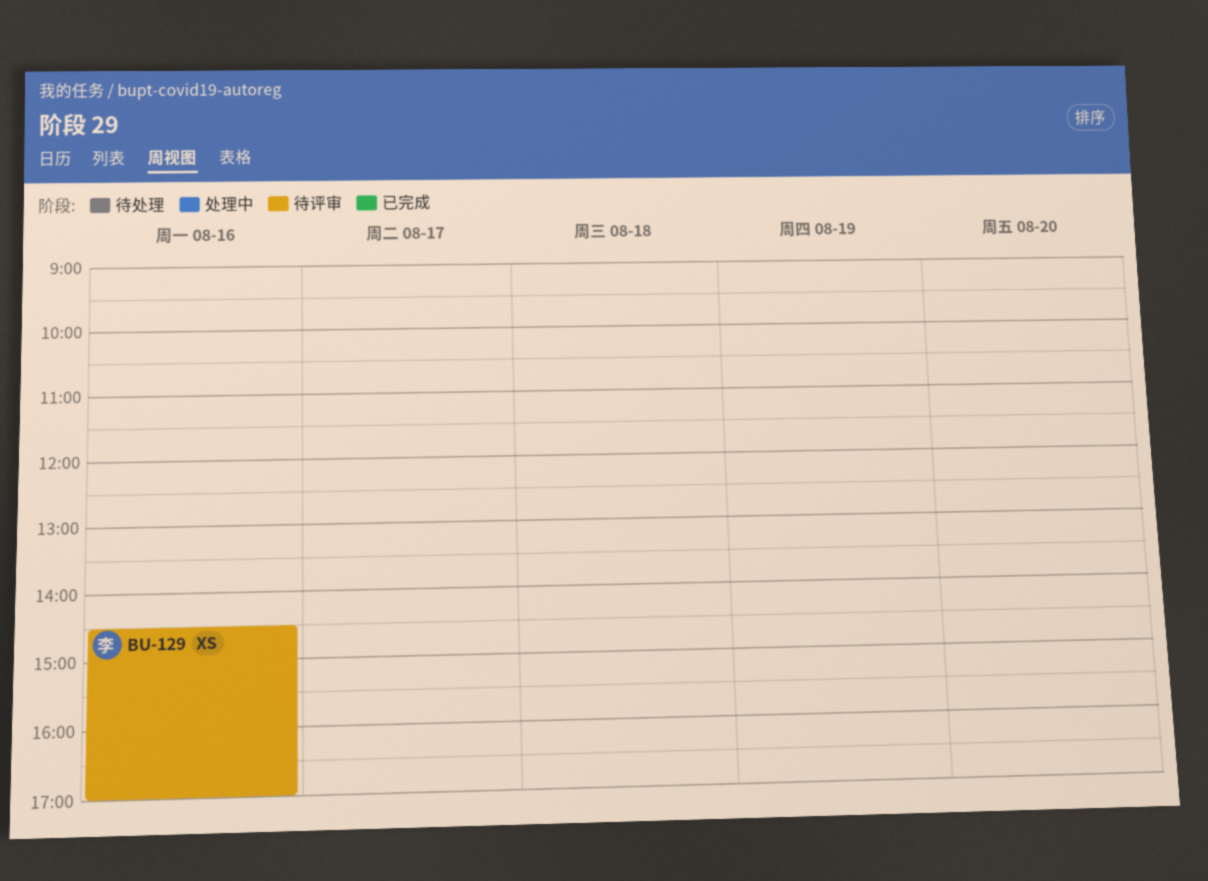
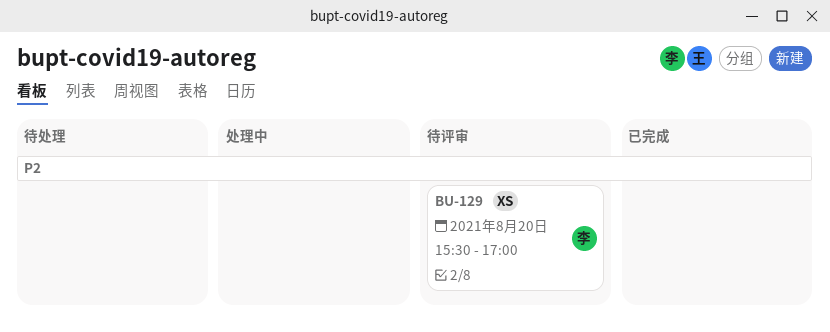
BU-129, day: Aug 16 -> Aug 20
BU-129, begins: 14:30 -> 15:30

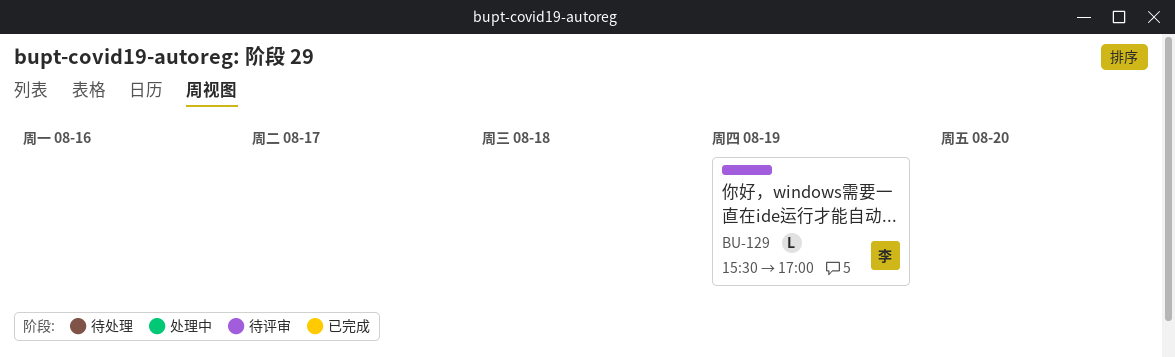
BU-129, estimate: XS -> L
BU-129, day: Aug 20 -> Aug 19

